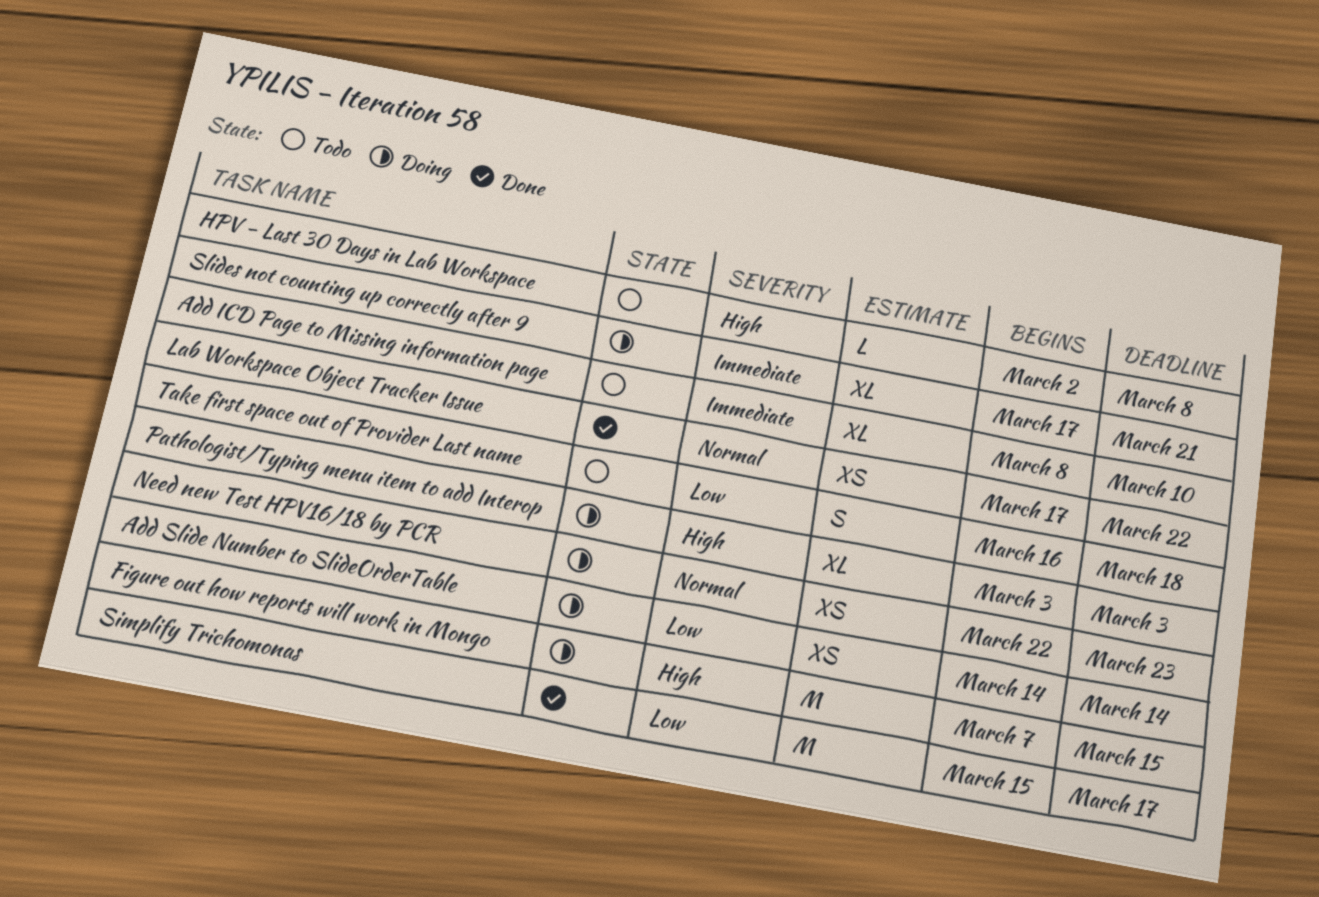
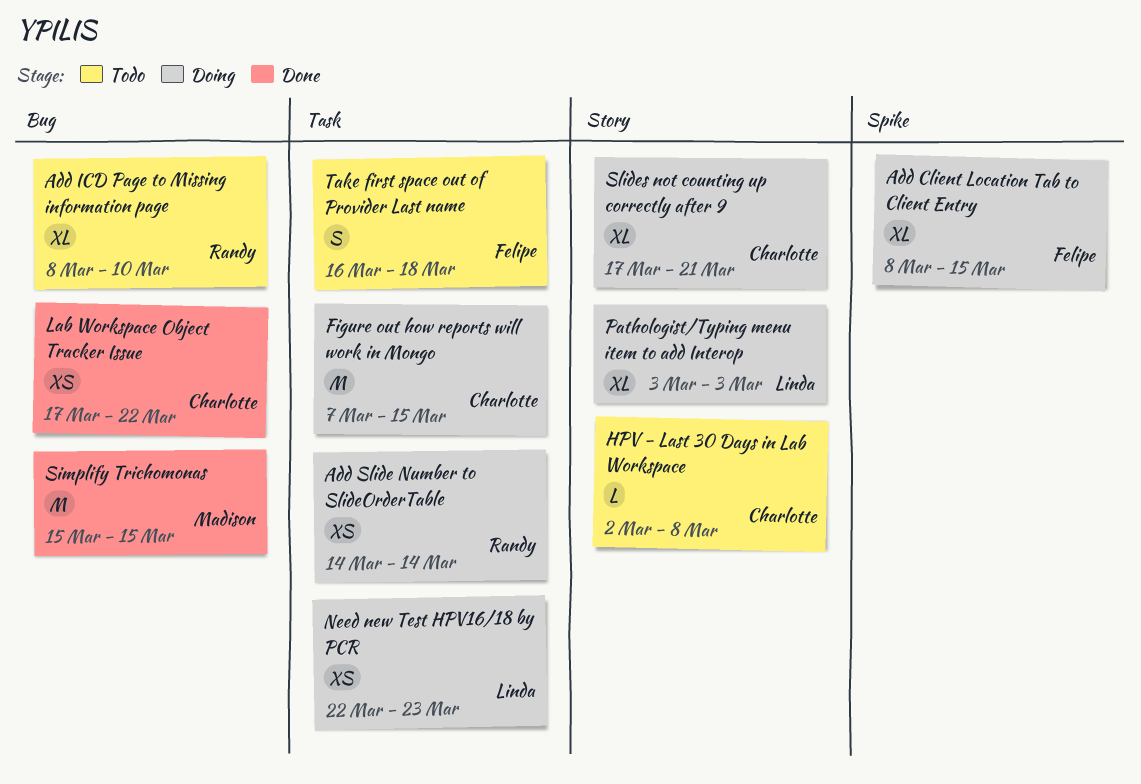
Add Client Location Tab to Client Entry: none -> present
Simplify Trichomonas, due: Mar 17 -> Mar 15

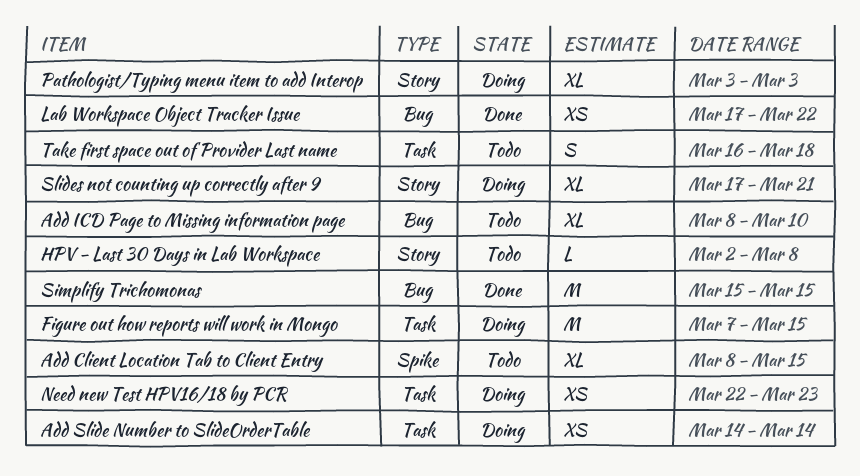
Add Client Location Tab to Client Entry, status: Doing -> Todo

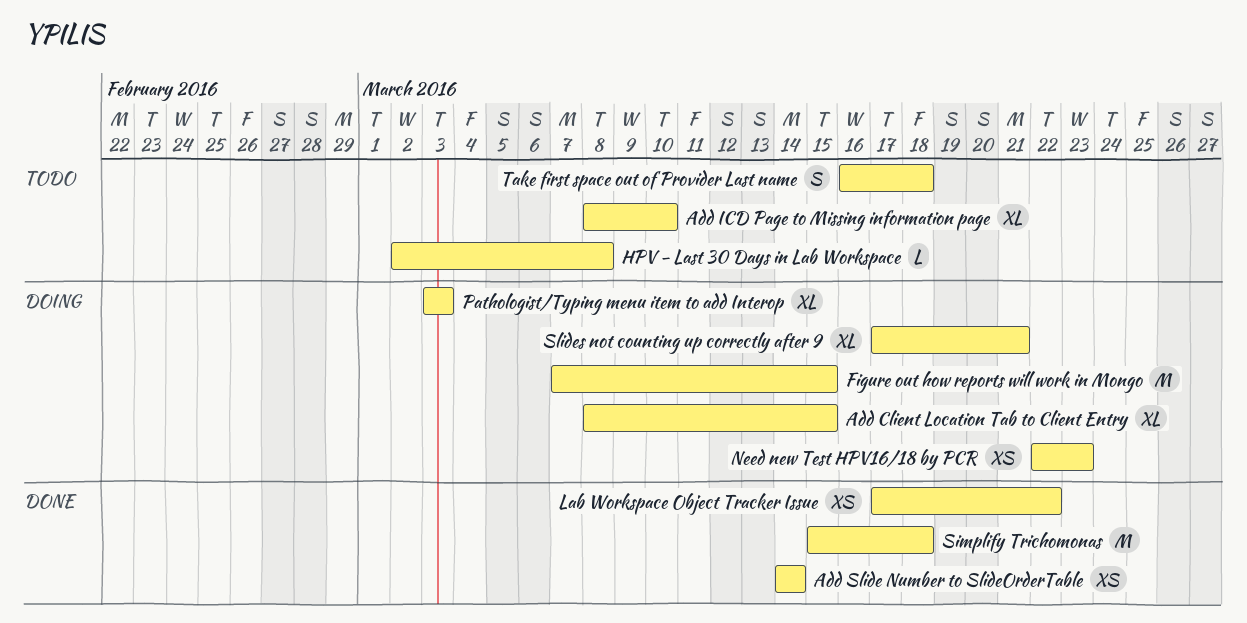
Add Client Location Tab to Client Entry, status: Todo -> Doing
Add Slide Number to SlideOrderTable, status: Doing -> Done
Simplify Trichomonas, due: Mar 15 -> Mar 18

